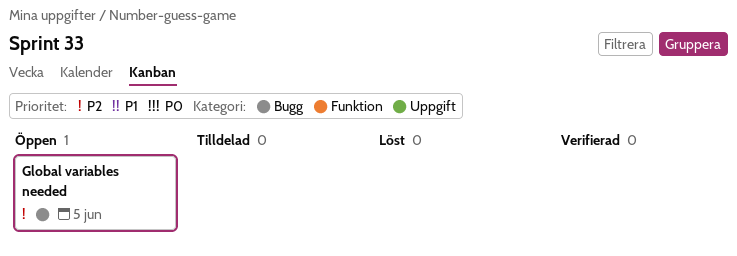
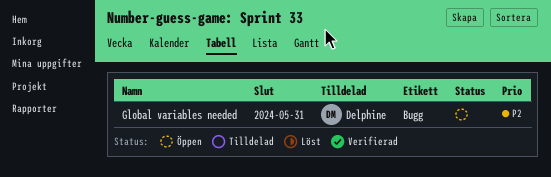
Global variables needed, due: Jun 5 -> May 31

